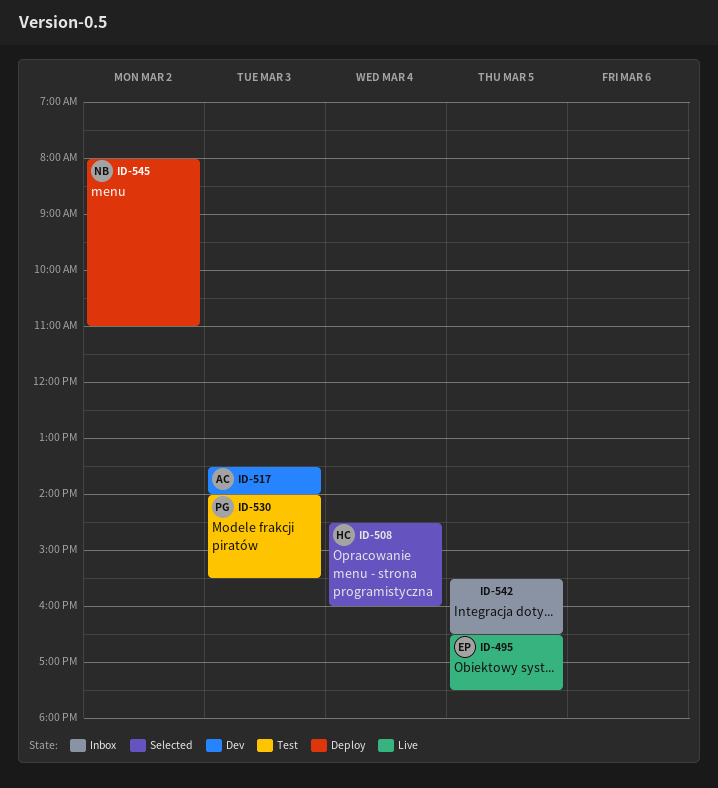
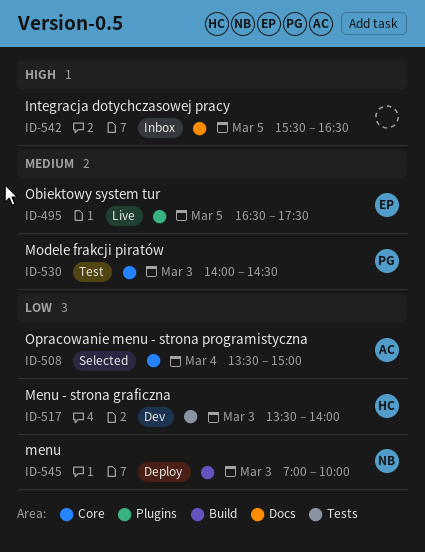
ID-508, owner: HC -> AC
ID-508, begins: 14:30 -> 13:30
ID-508, ends: 16:00 -> 15:00
ID-517, owner: AC -> HC
ID-530, ends: 15:30 -> 14:30
ID-545, day: Mar 2 -> Mar 3
ID-545, begins: 08:00 -> 07:00
ID-545, ends: 11:00 -> 10:00

